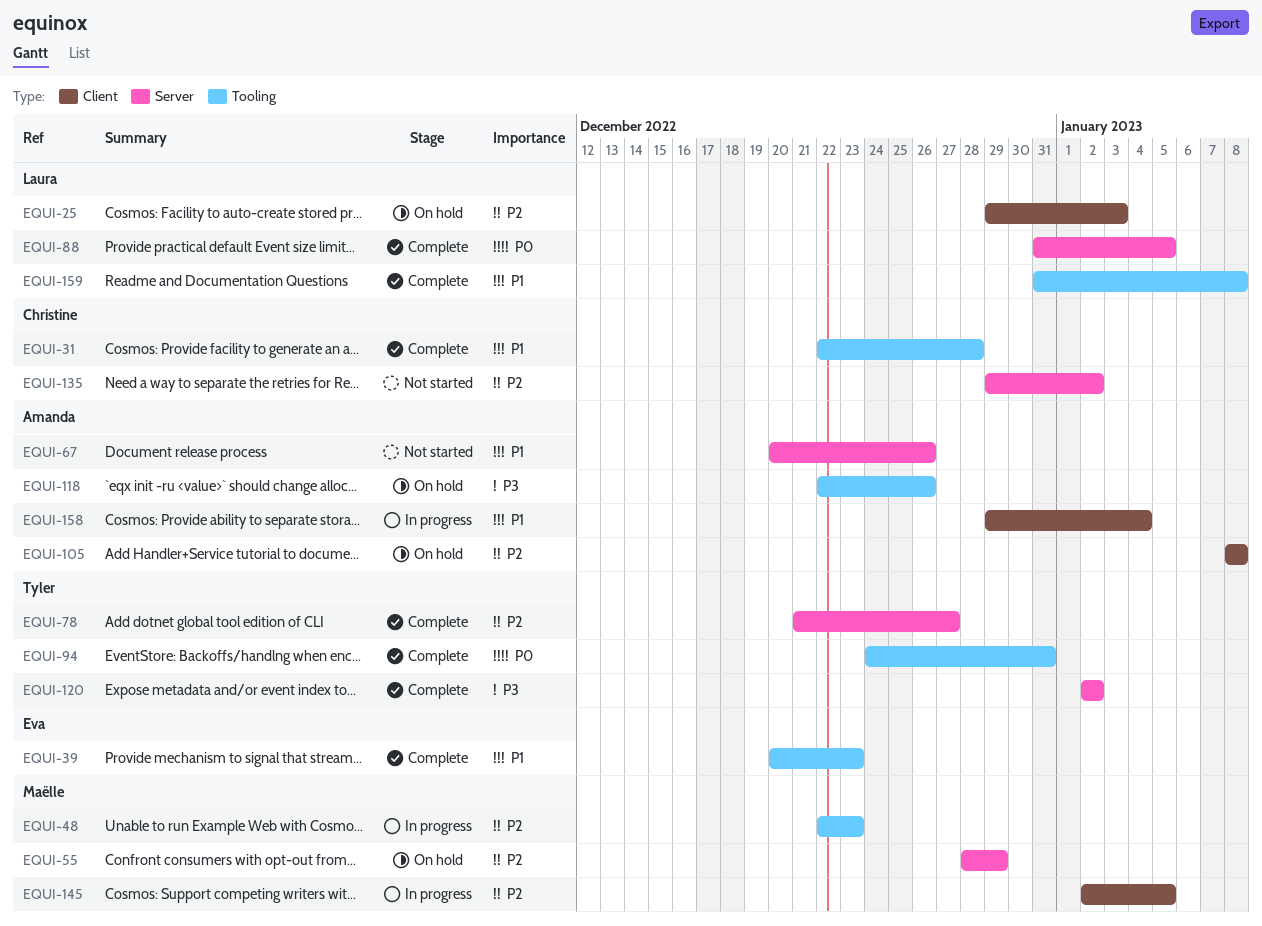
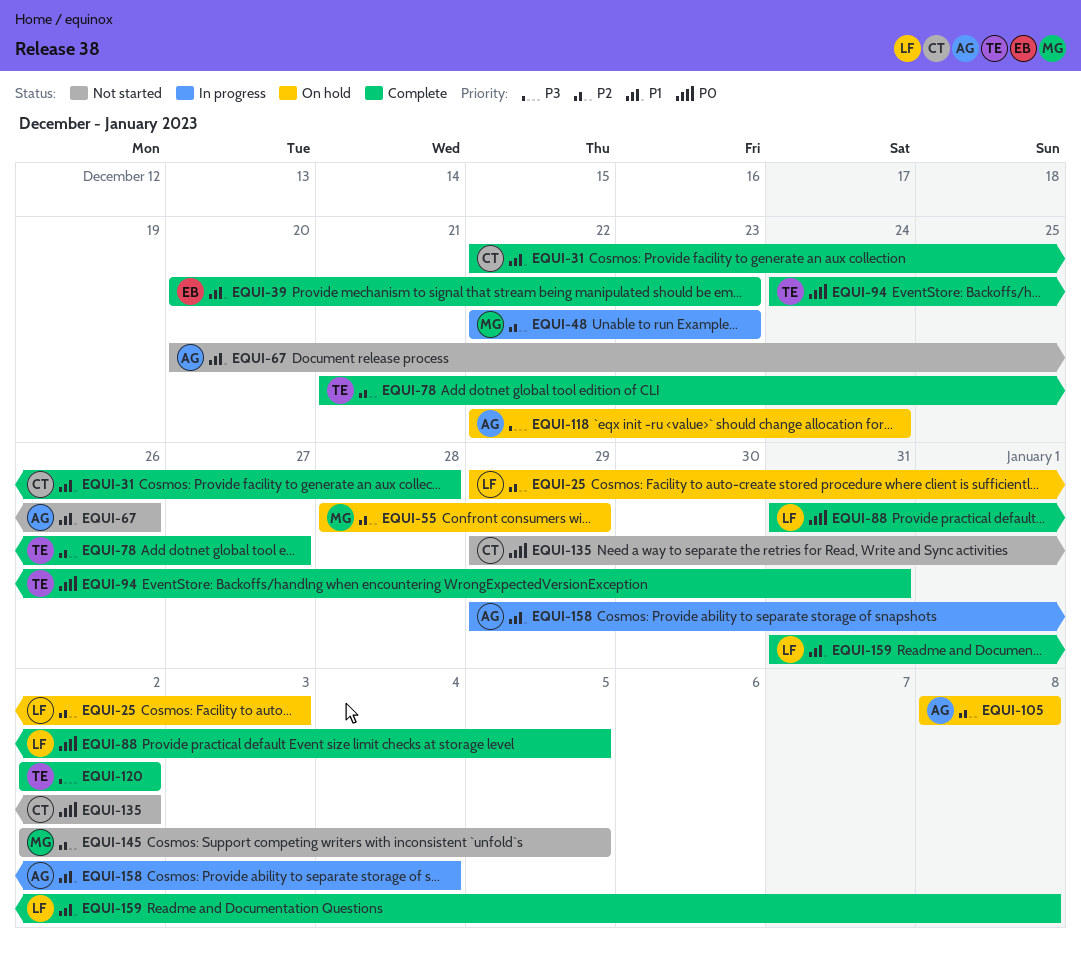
EQUI-118, due: Dec 26 -> Dec 24
EQUI-135, priority: P2 -> P0
EQUI-145, status: In progress -> Not started

